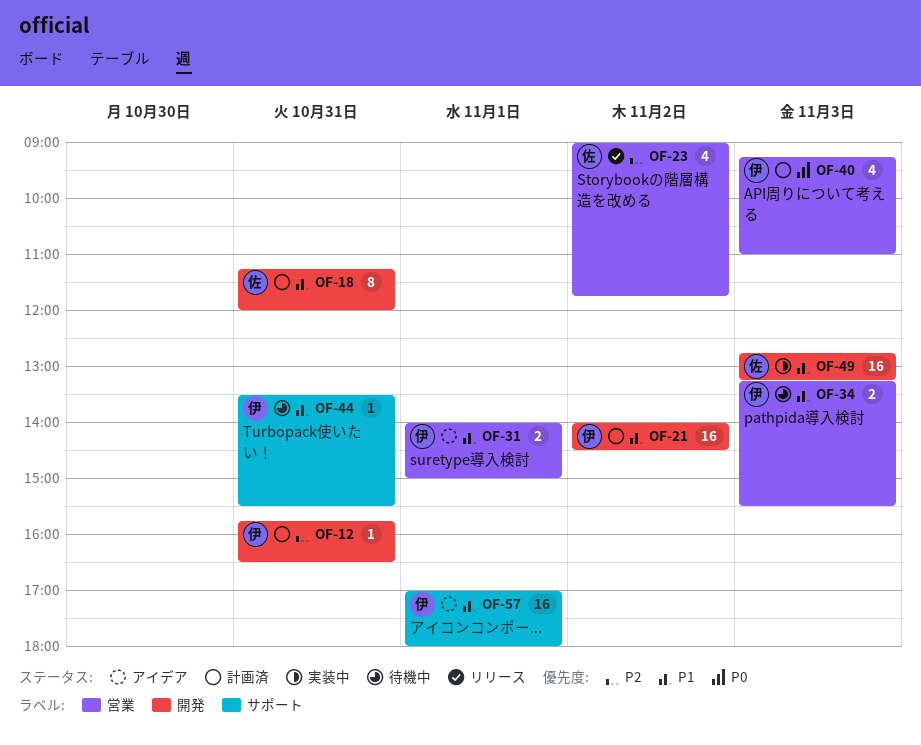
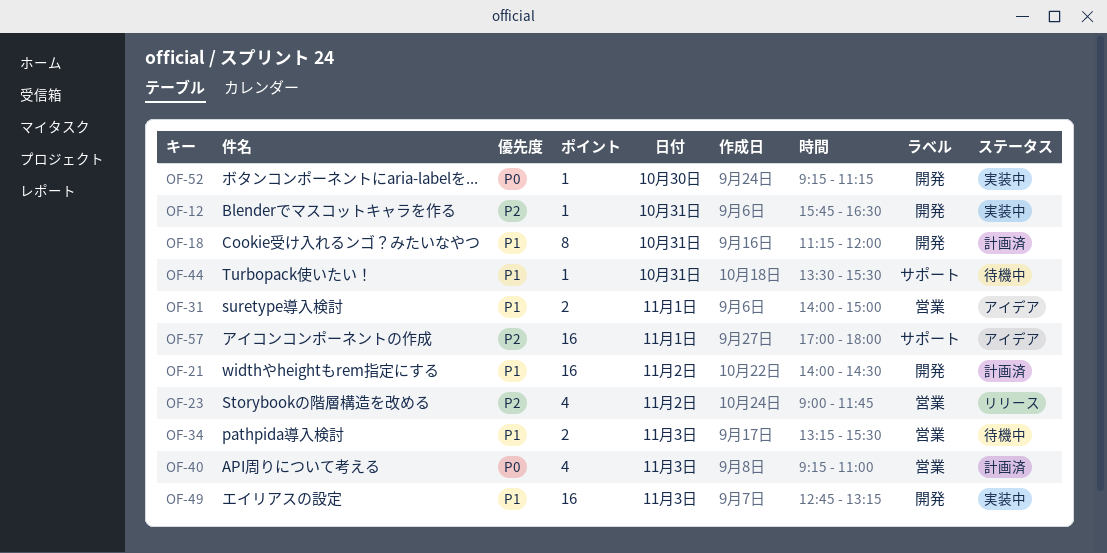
OF-12, status: 計画済 -> 実装中
OF-52: none -> present
OF-57, priority: P1 -> P2

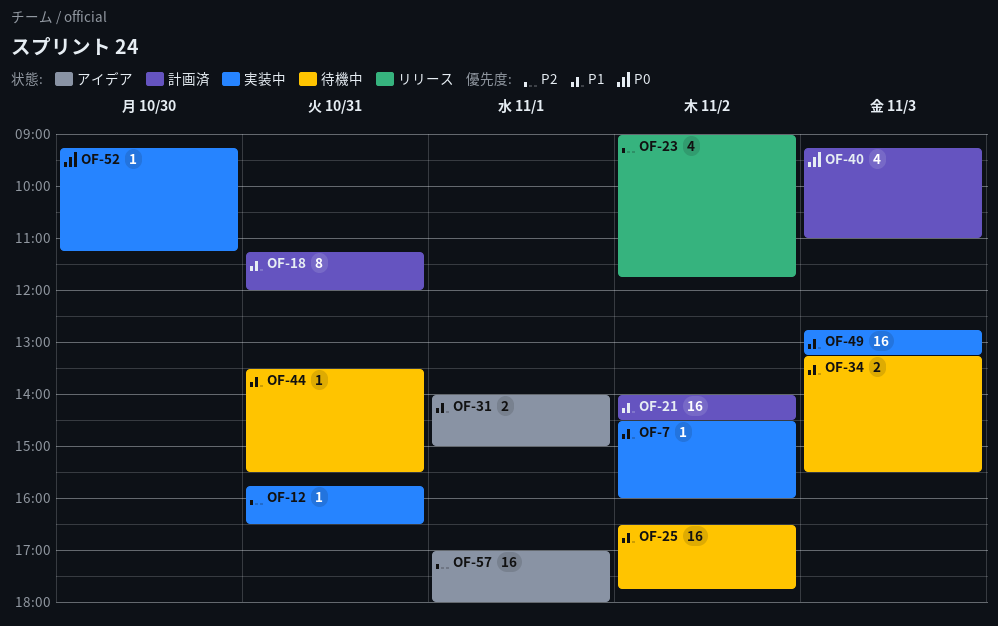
OF-7: none -> present
OF-25: none -> present

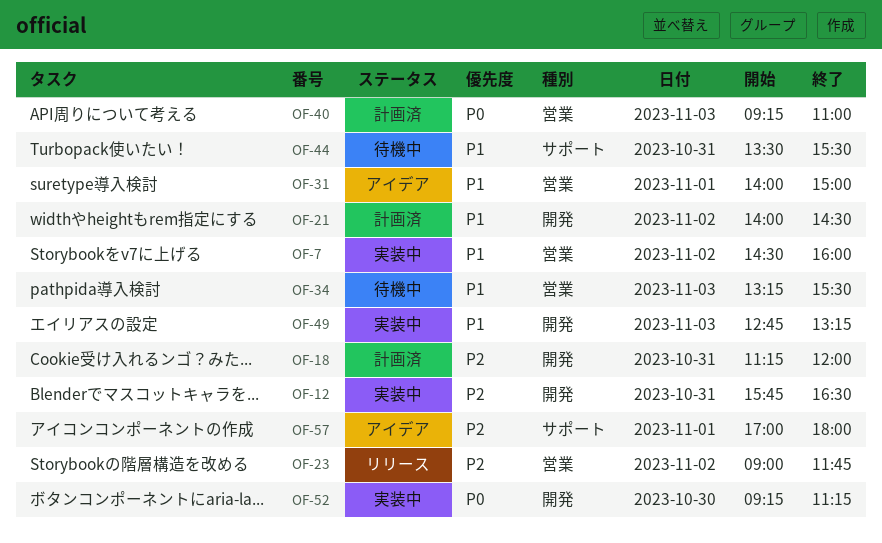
OF-18, priority: P1 -> P2
OF-25: present -> none

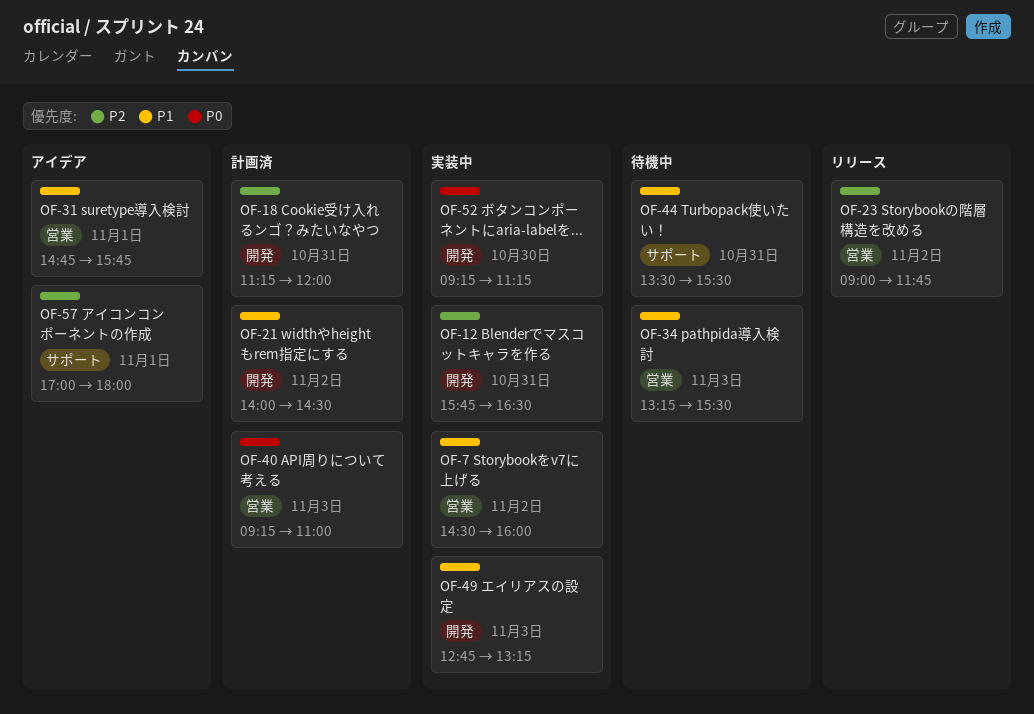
OF-31, begins: 14:00 -> 14:45
OF-31, ends: 15:00 -> 15:45

